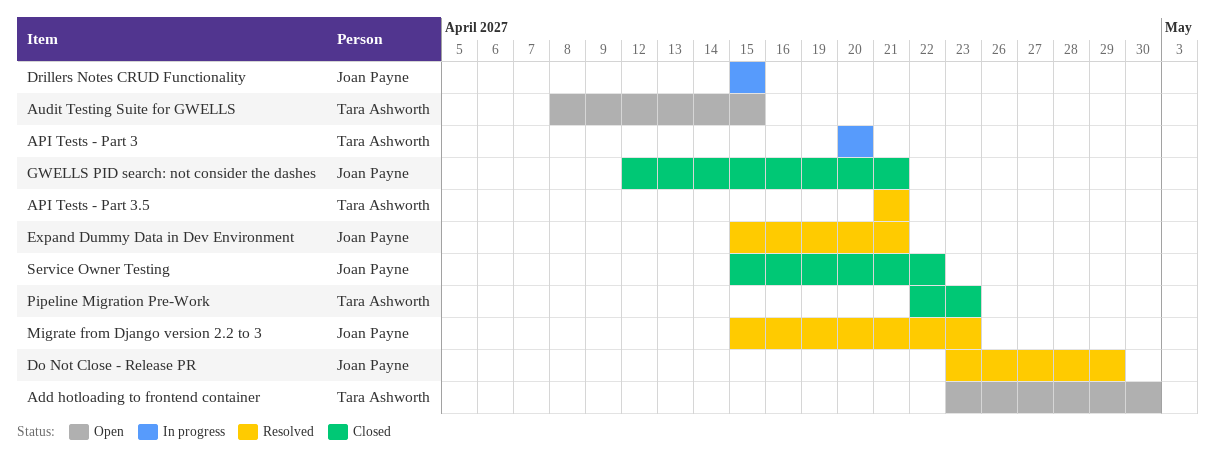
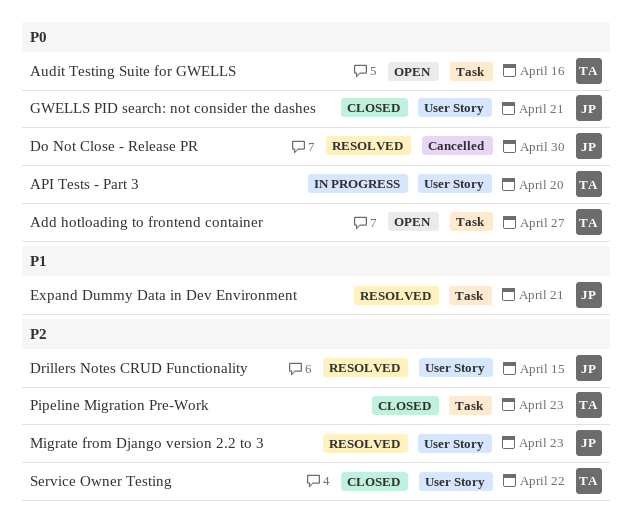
Add hotloading to frontend container, due: Apr 30 -> Apr 27
API Tests - Part 3.5: present -> none
Audit Testing Suite for GWELLS, due: Apr 15 -> Apr 16
Do Not Close - Release PR, due: Apr 29 -> Apr 30
Drillers Notes CRUD Functionality, status: In progress -> Resolved
Service Owner Testing, owner: Joan Payne -> Tara Ashworth

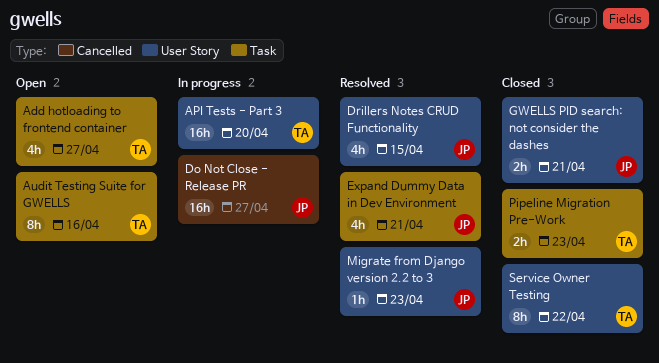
Do Not Close - Release PR, status: Resolved -> In progress
Do Not Close - Release PR, due: Apr 30 -> Apr 27

